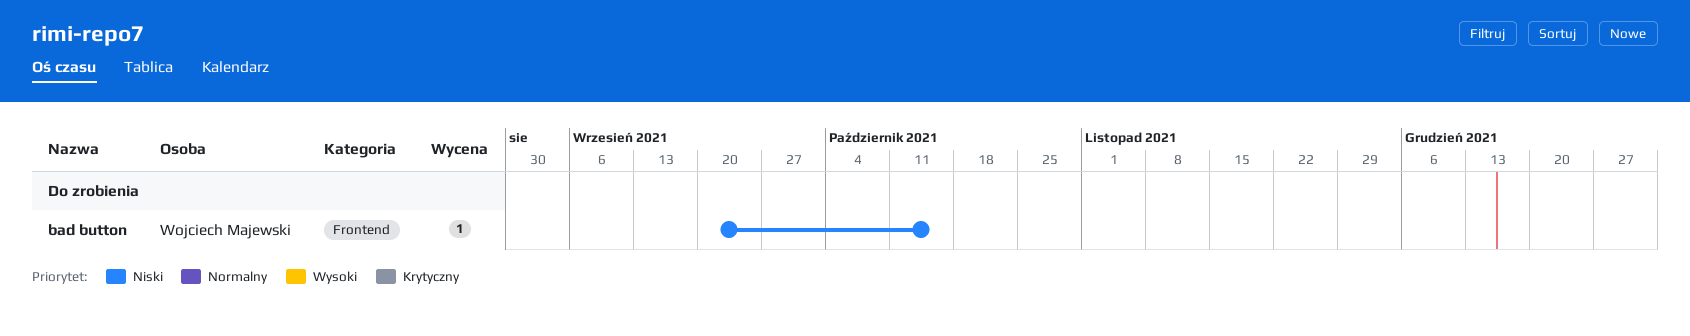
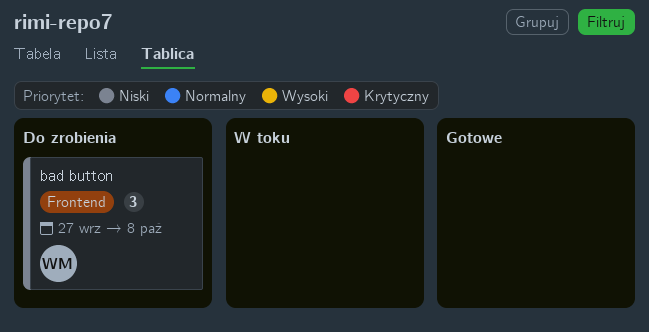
bad button, estimate: 1 -> 3
bad button, start: Sep 20 -> Sep 27
bad button, due: Oct 15 -> Oct 8

